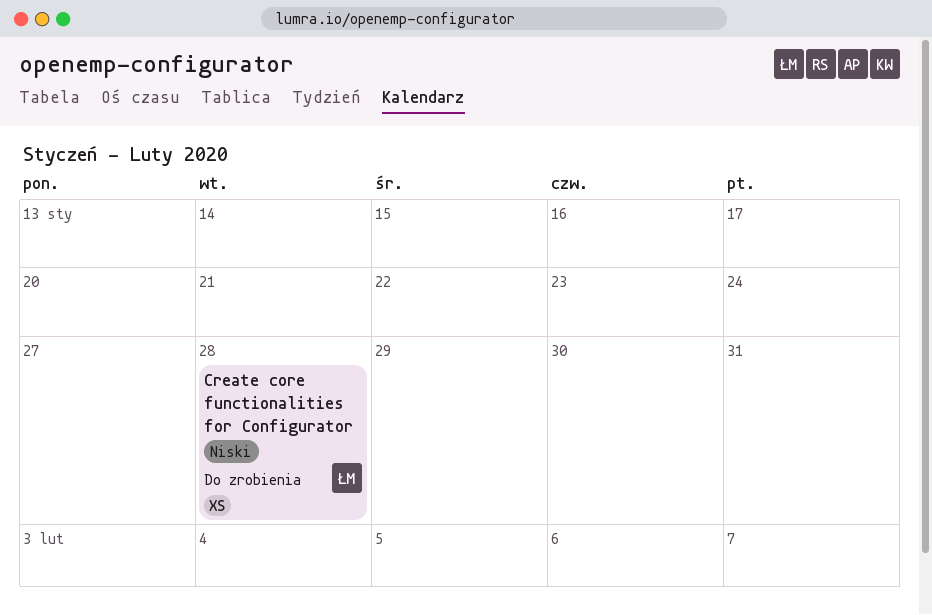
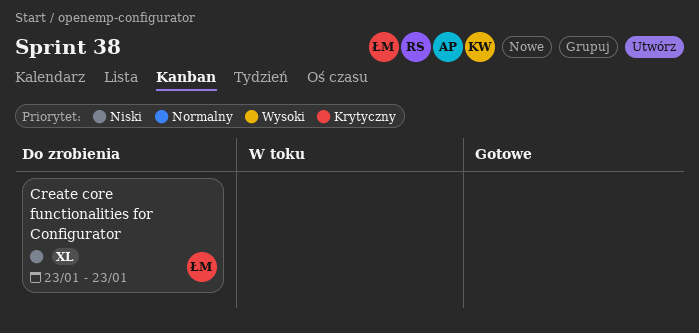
Create core functionalities for Configurator, estimate: XS -> XL
Create core functionalities for Configurator, due: Jan 28 -> Jan 23

